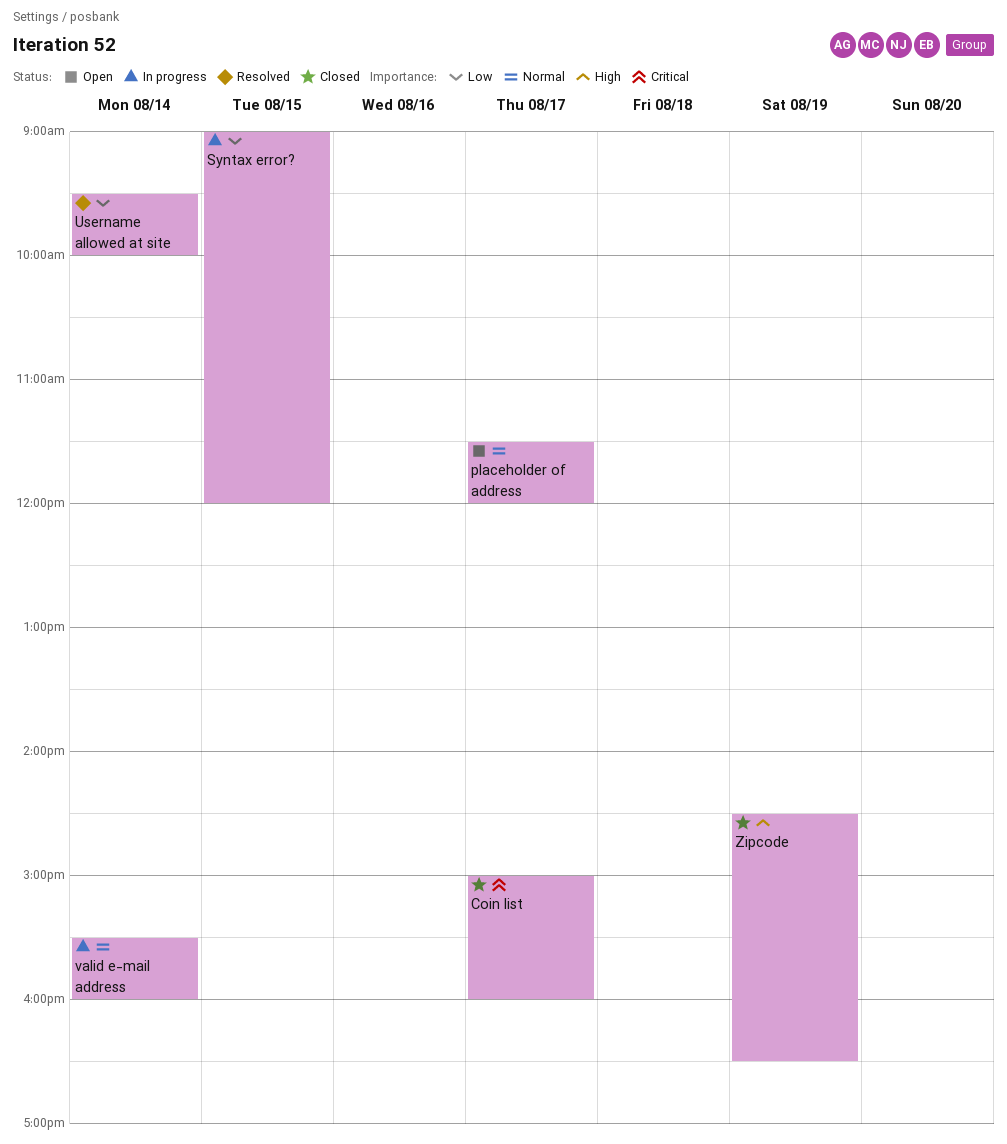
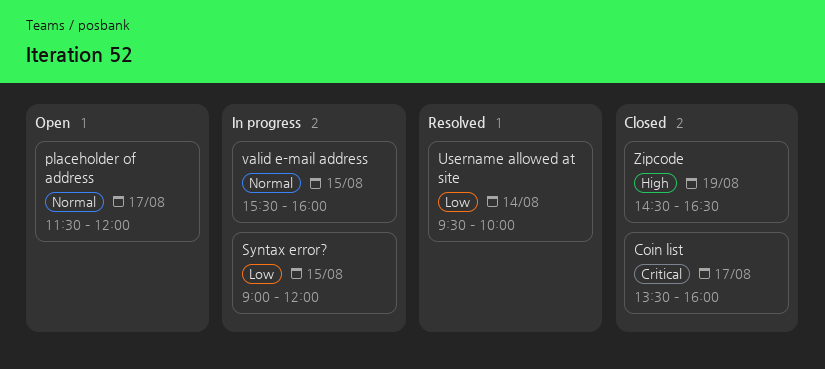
Coin list, begins: 15:00 -> 13:30
valid e-mail address, day: Aug 14 -> Aug 15

